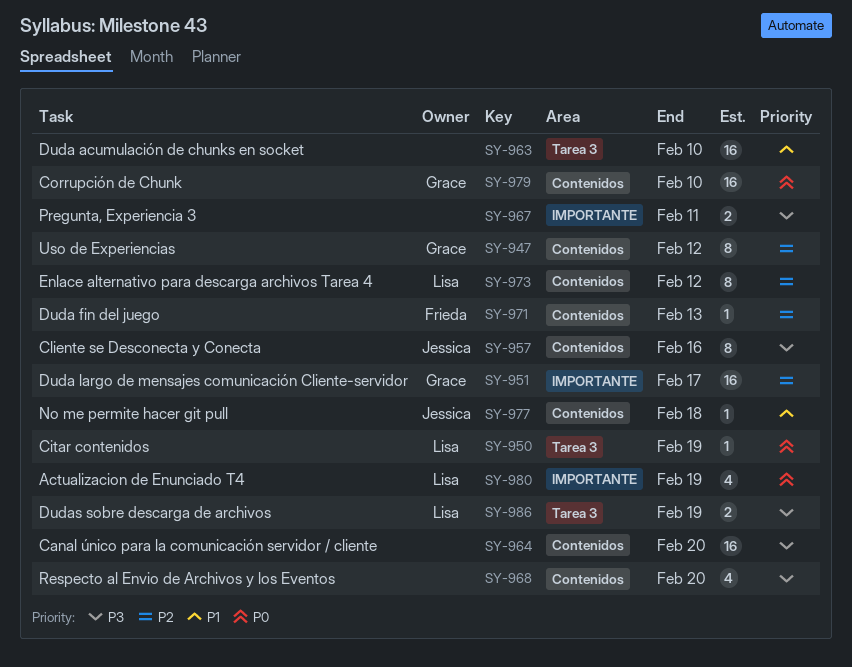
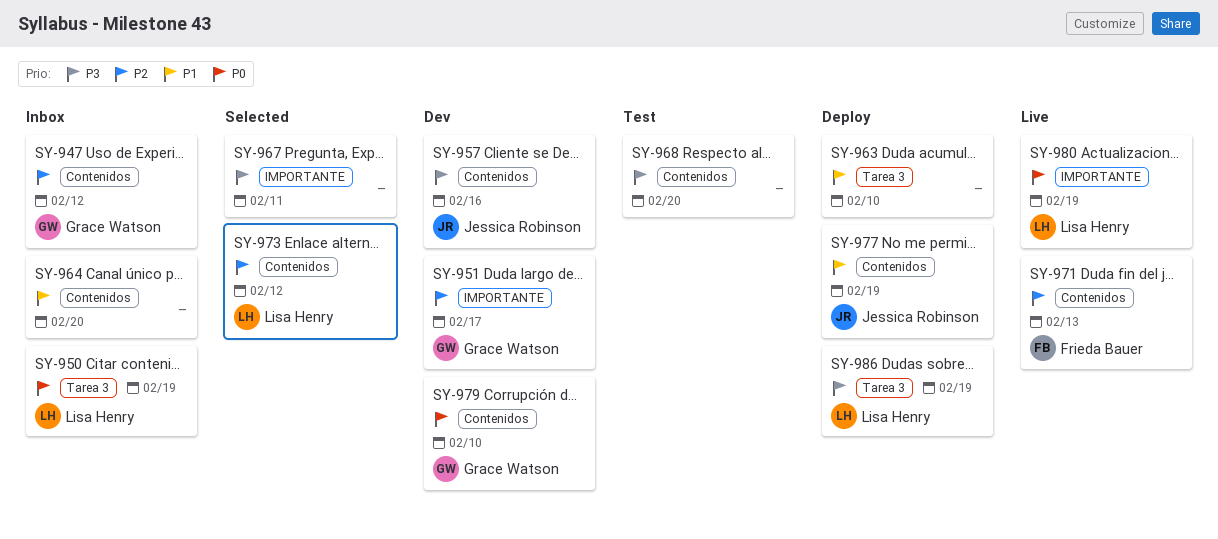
SY-964, priority: P3 -> P1
SY-977, due: Feb 18 -> Feb 19

